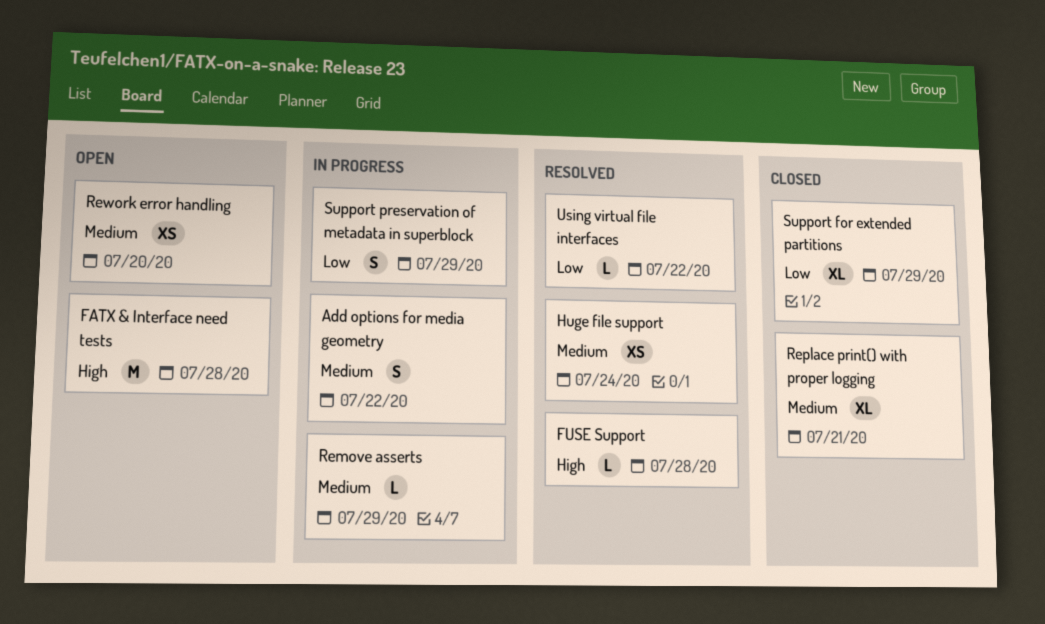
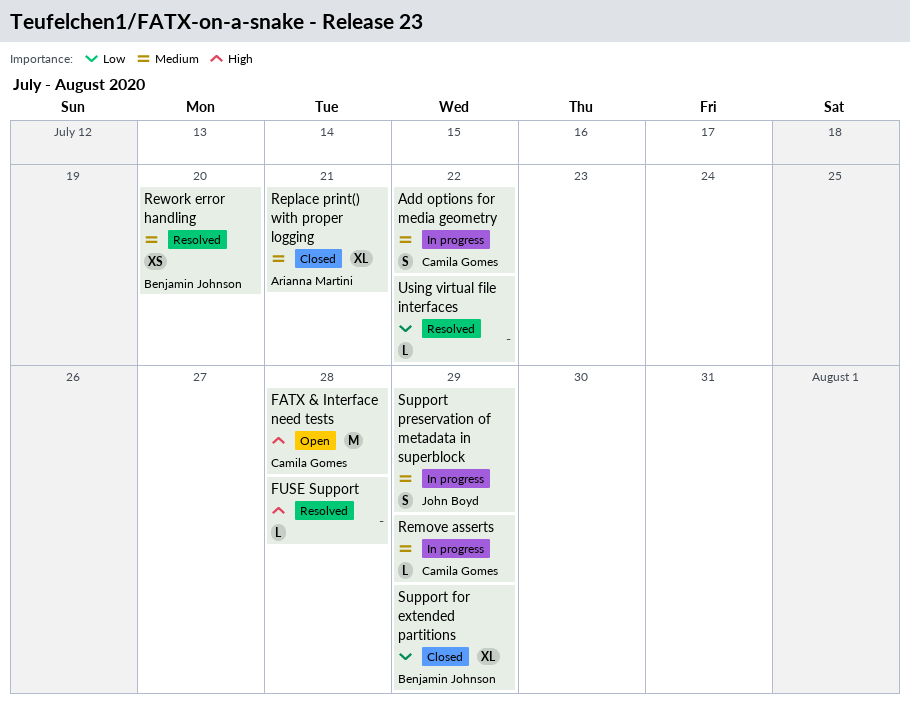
Huge file support: present -> none
Rework error handling, status: Open -> Resolved
Support preservation of metadata in superblock, priority: Low -> Medium

